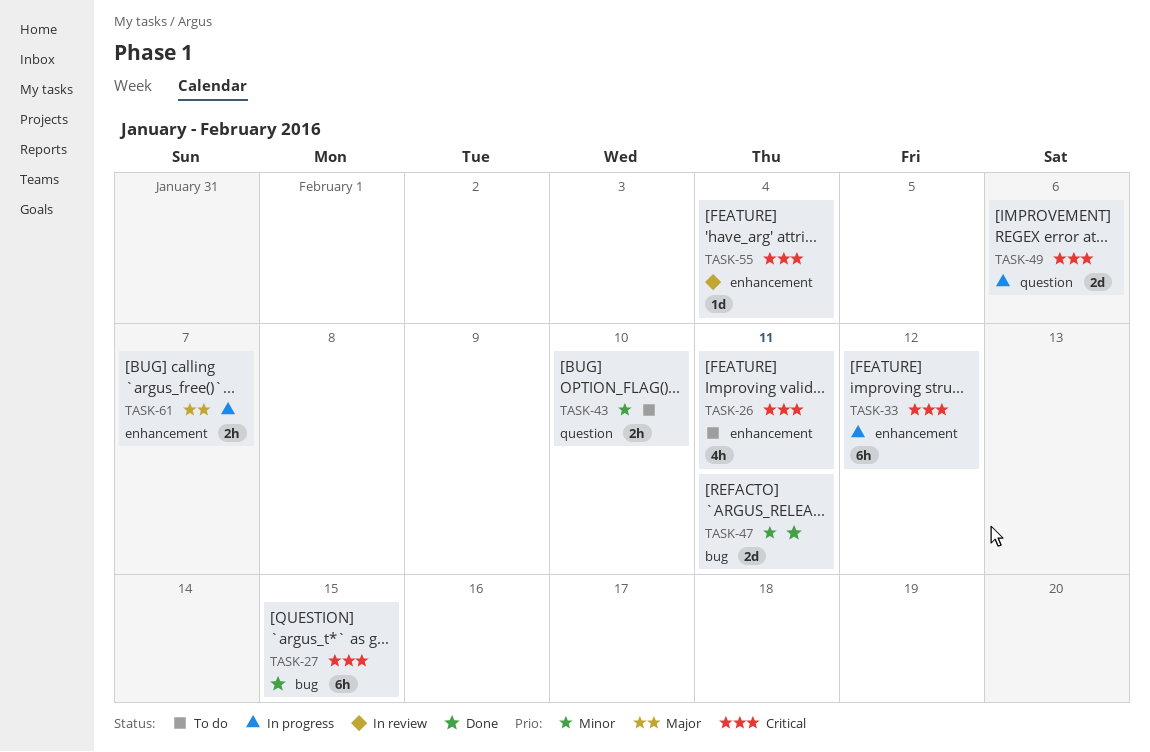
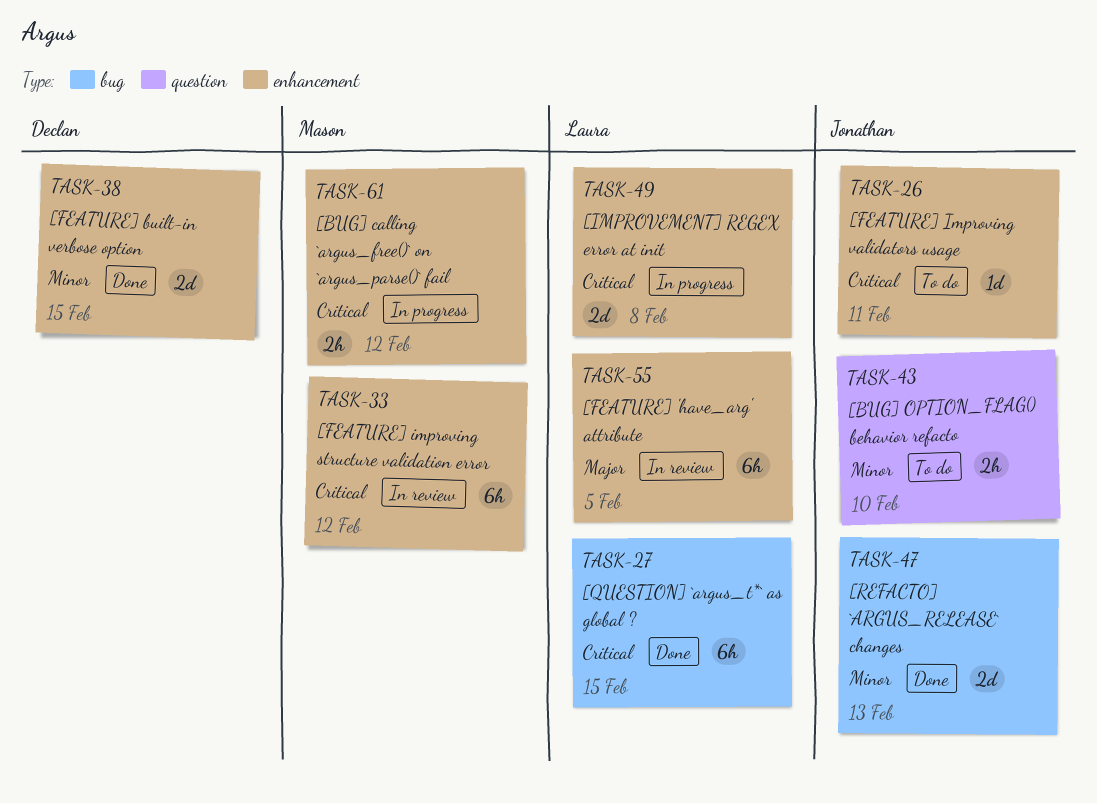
TASK-26, estimate: 4h -> 1d
TASK-33, status: In progress -> In review
TASK-38: none -> present
TASK-47, due: Feb 11 -> Feb 13
TASK-49, label: question -> enhancement
TASK-49, due: Feb 6 -> Feb 8
TASK-55, priority: Critical -> Major
TASK-55, estimate: 1d -> 6h
TASK-55, due: Feb 4 -> Feb 5
TASK-61, priority: Major -> Critical
TASK-61, due: Feb 7 -> Feb 12

